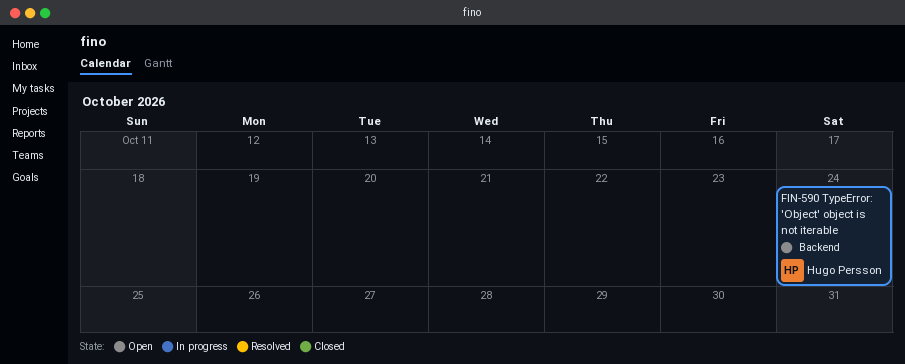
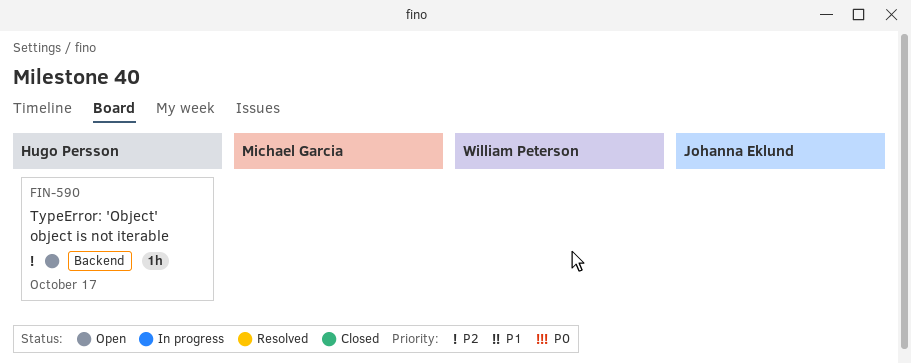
FIN-590, due: Oct 24 -> Oct 17

